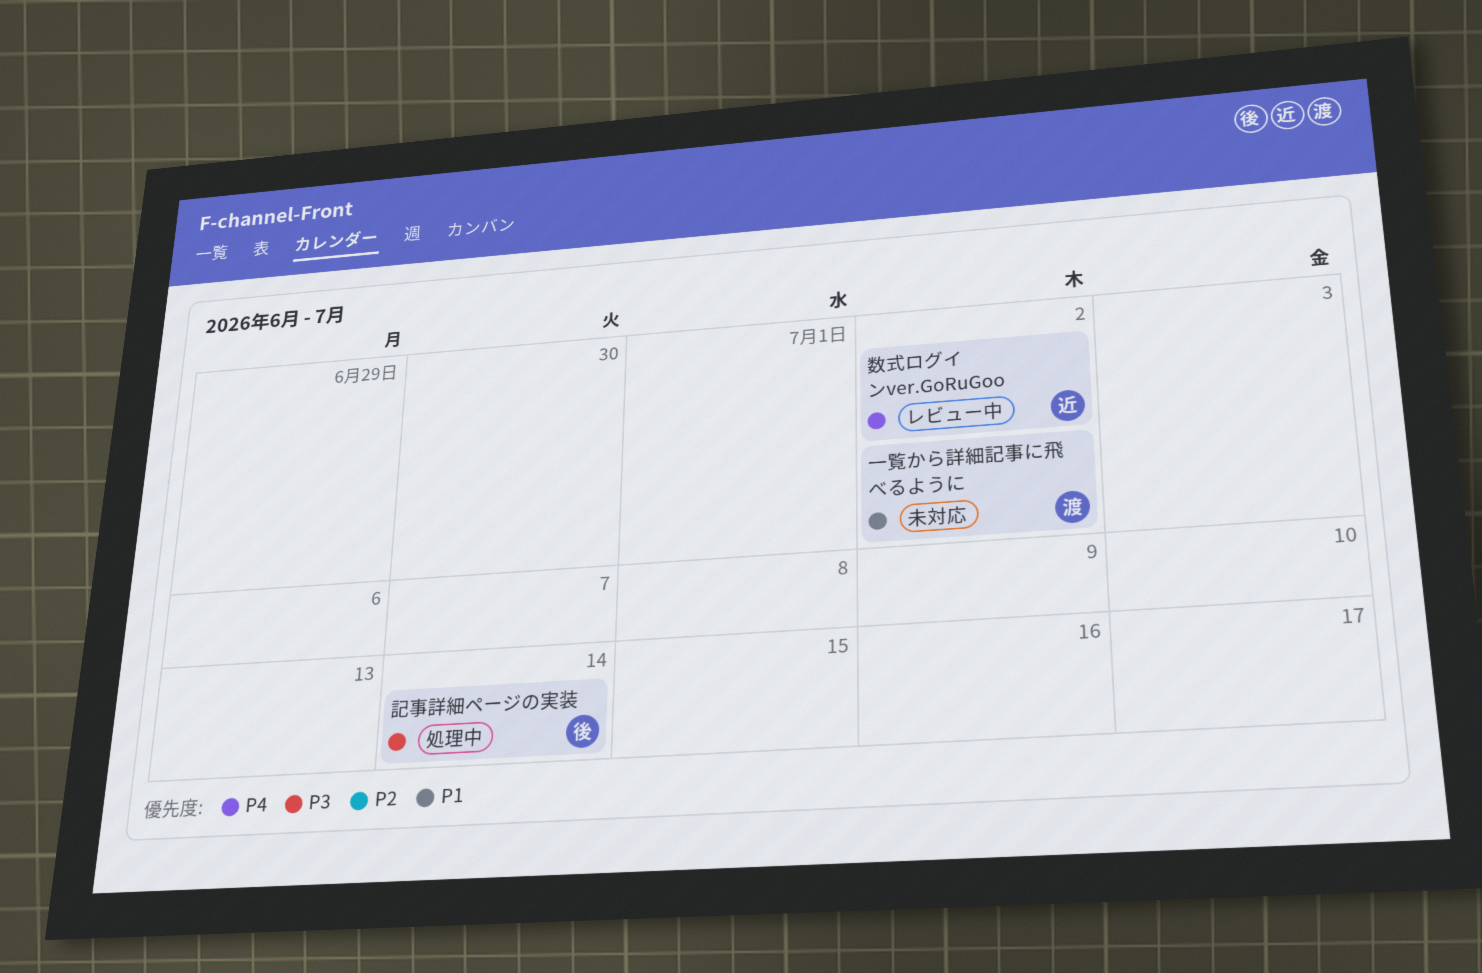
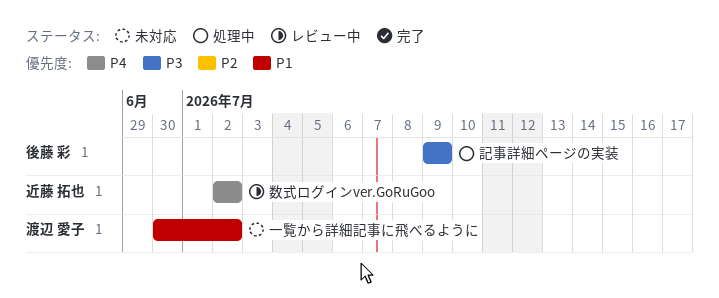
記事詳細ページの実装, due: Jul 14 -> Jul 9

